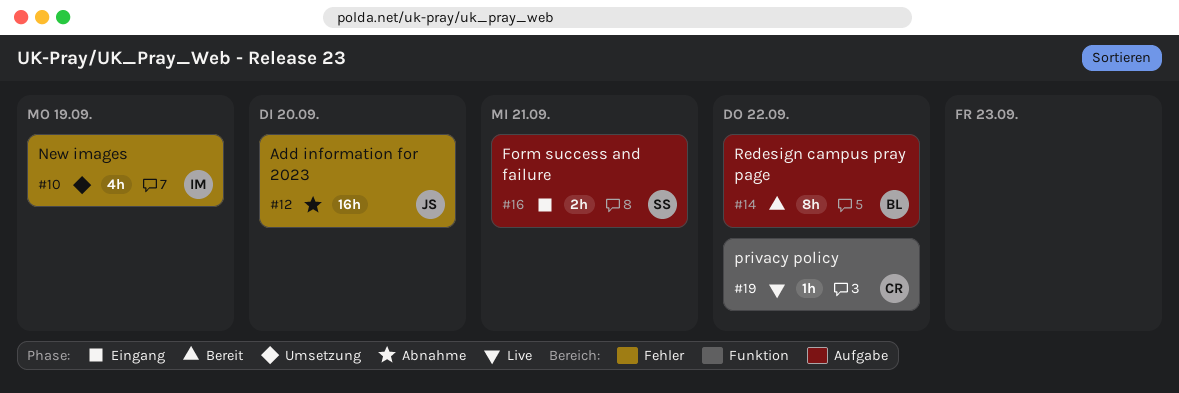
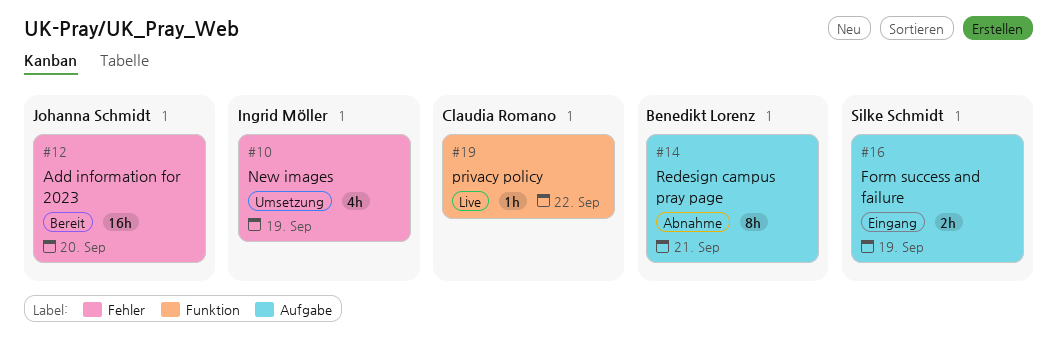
#12, status: Abnahme -> Bereit
#14, status: Bereit -> Abnahme
#14, due: Sep 22 -> Sep 21
#16, due: Sep 21 -> Sep 19

